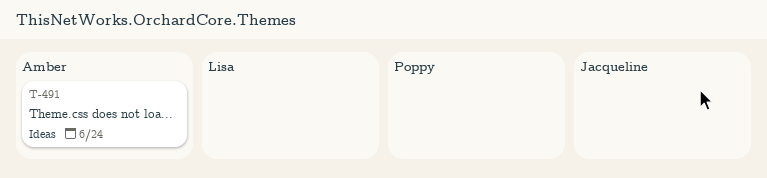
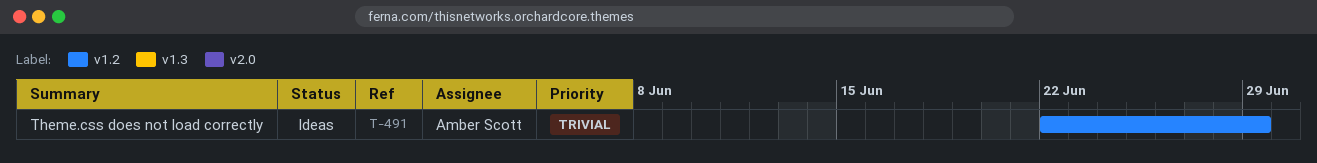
T-491, due: Jun 24 -> Jun 29

